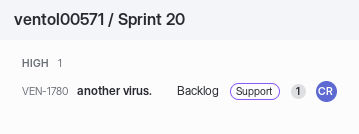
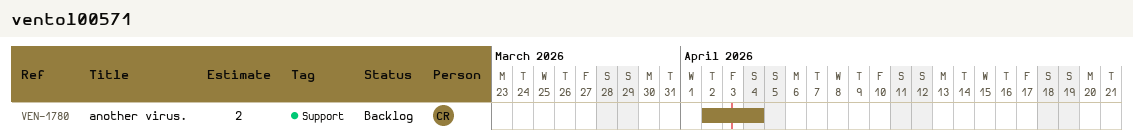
VEN-1780, estimate: 1 -> 2

